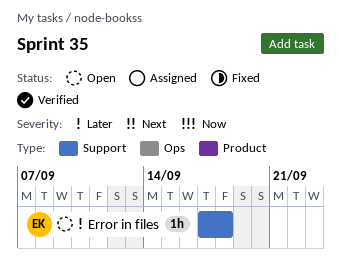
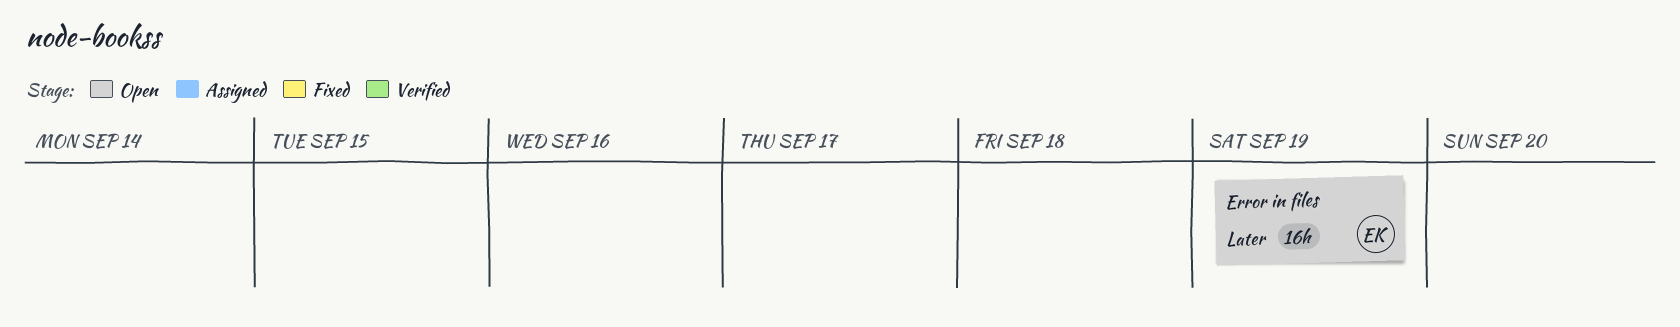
Error in files, estimate: 1h -> 16h
Error in files, due: Sep 18 -> Sep 19

